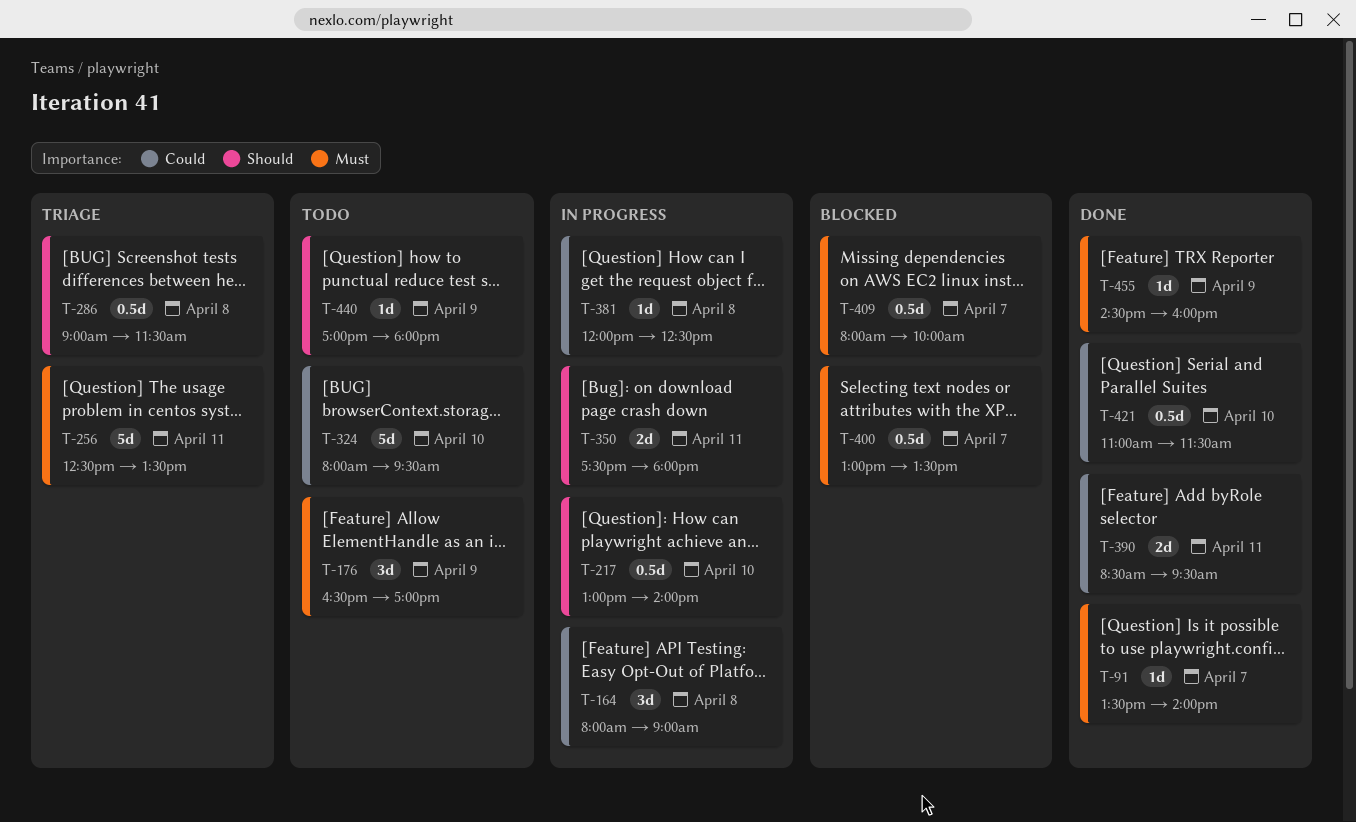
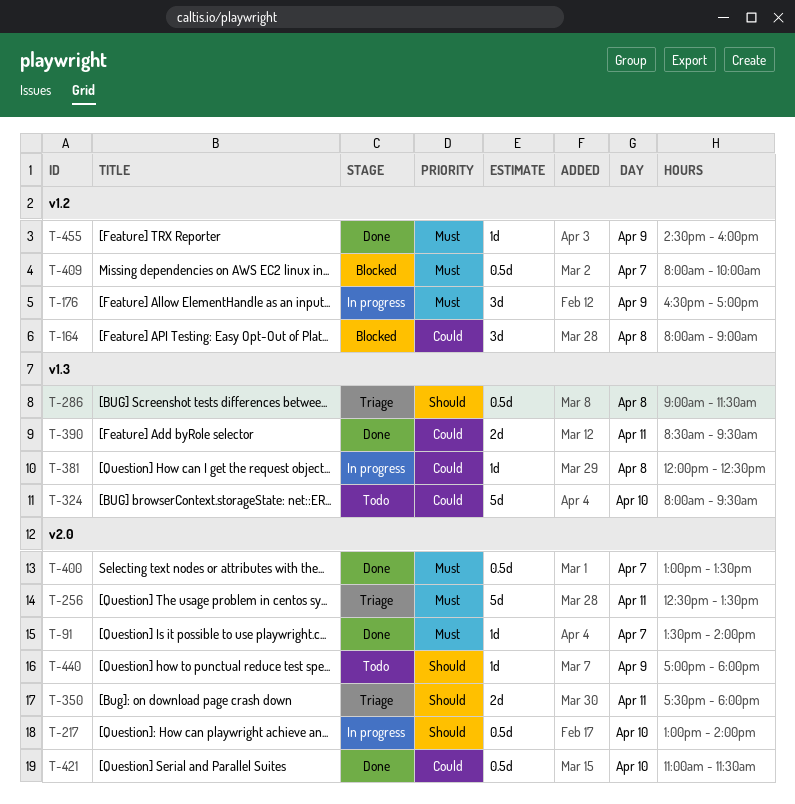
T-164, status: In progress -> Blocked
T-176, status: Todo -> In progress
T-350, status: In progress -> Triage
T-400, status: Blocked -> Done

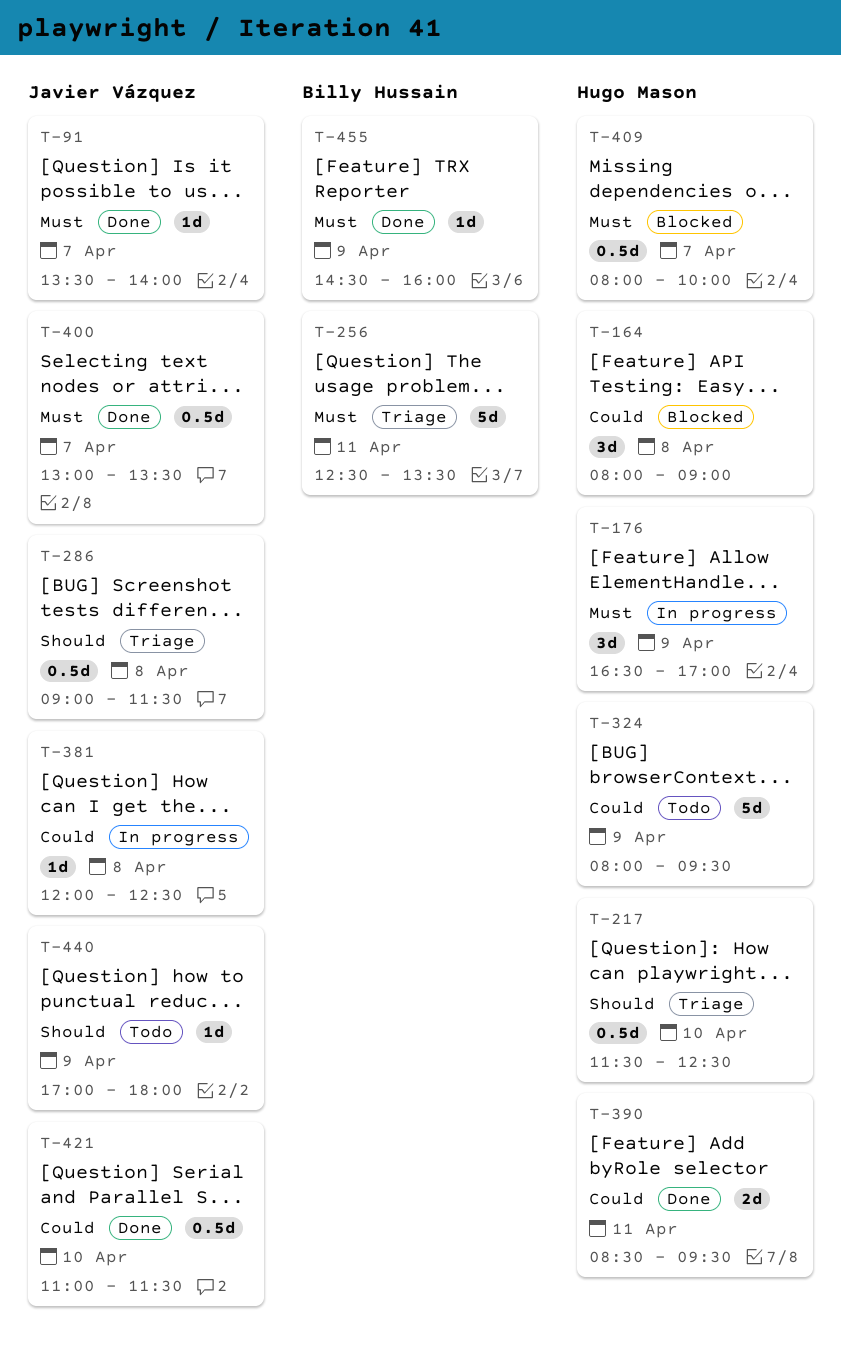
T-217, status: In progress -> Triage
T-217, begins: 13:00 -> 11:30
T-217, ends: 14:00 -> 12:30
T-324, day: Apr 10 -> Apr 9
T-350: present -> none

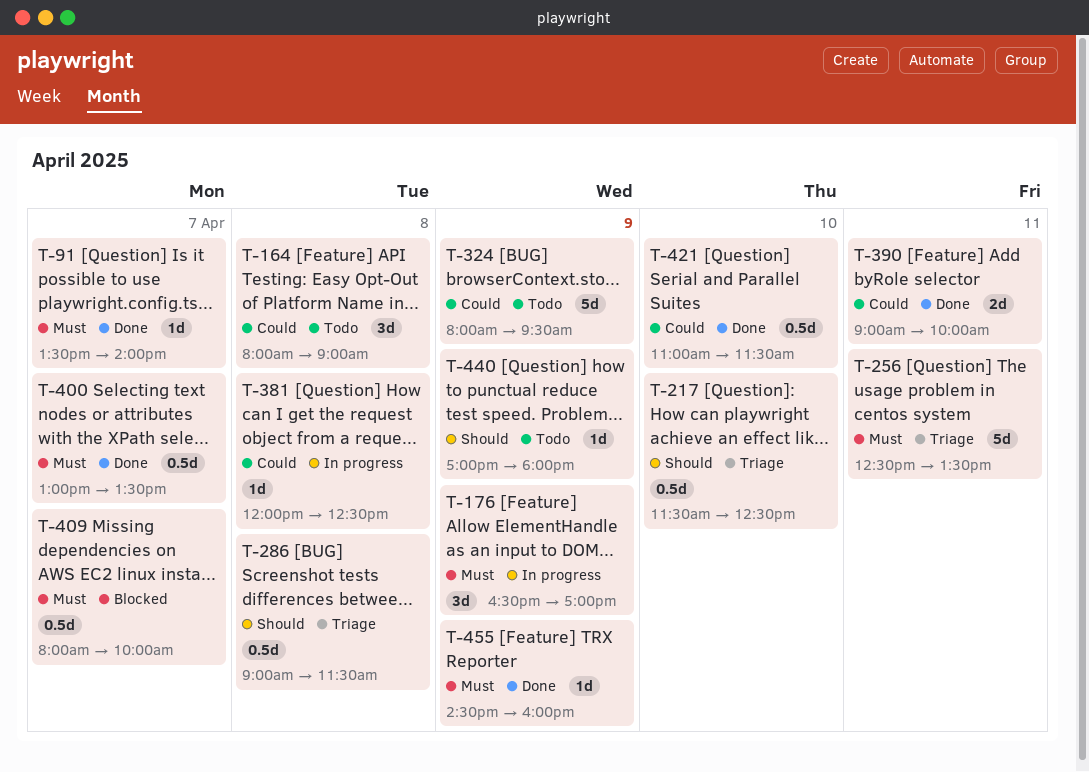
T-164, status: Blocked -> Todo
T-390, begins: 08:30 -> 09:00
T-390, ends: 09:30 -> 10:00

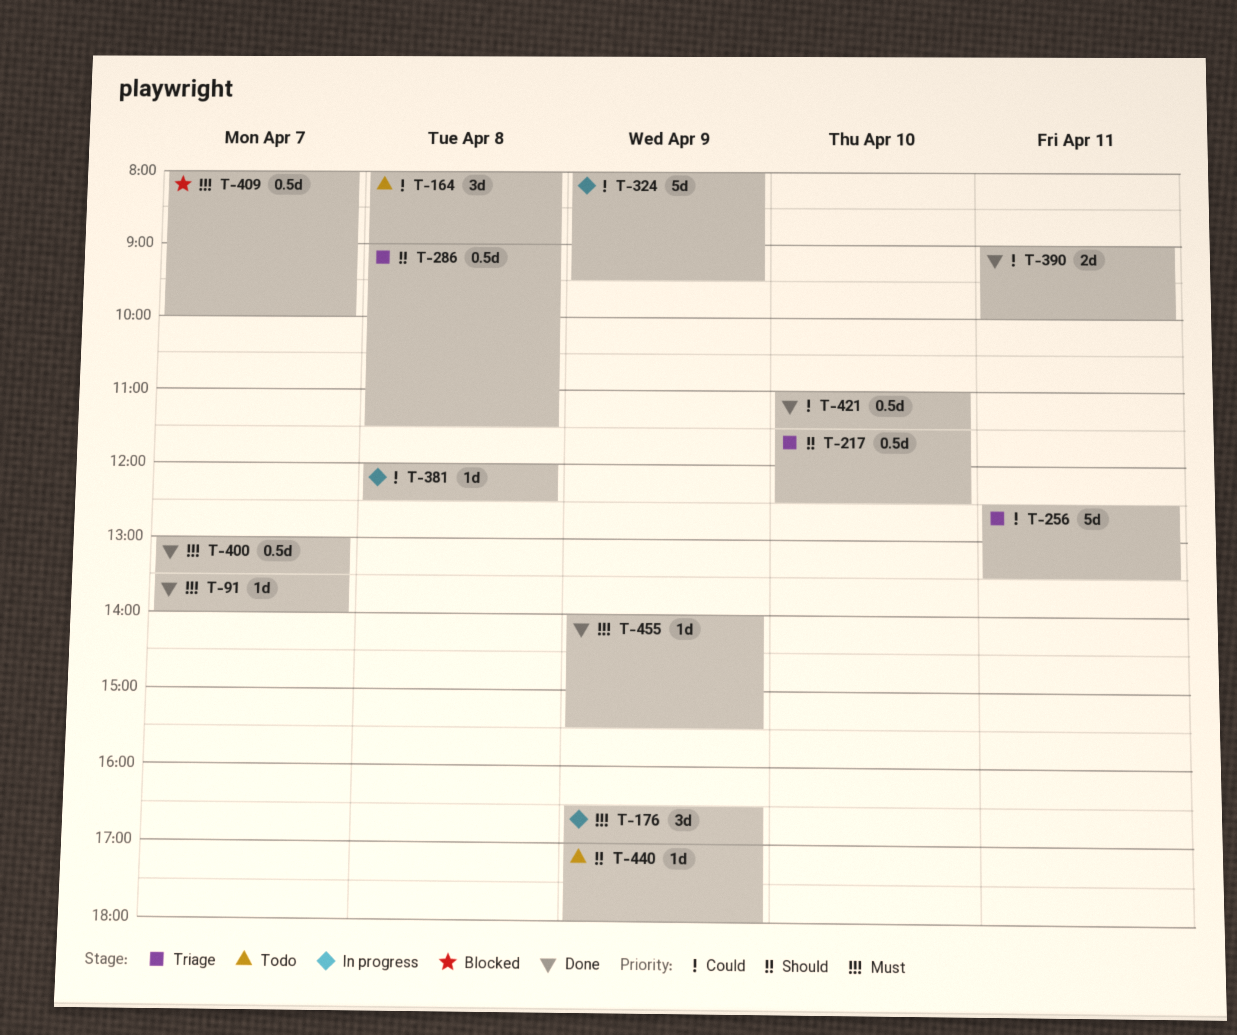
T-256, priority: Must -> Could
T-324, status: Todo -> In progress
T-455, begins: 14:30 -> 14:00
T-455, ends: 16:00 -> 15:30

